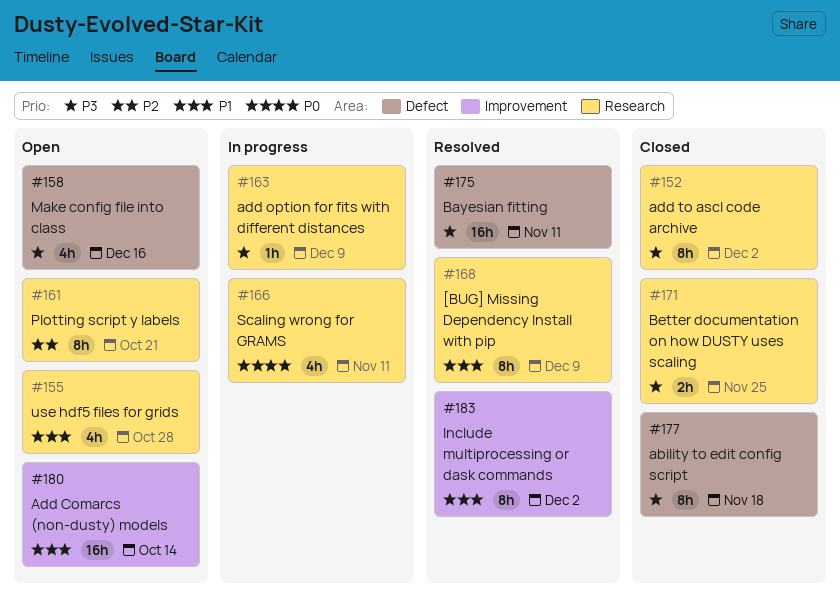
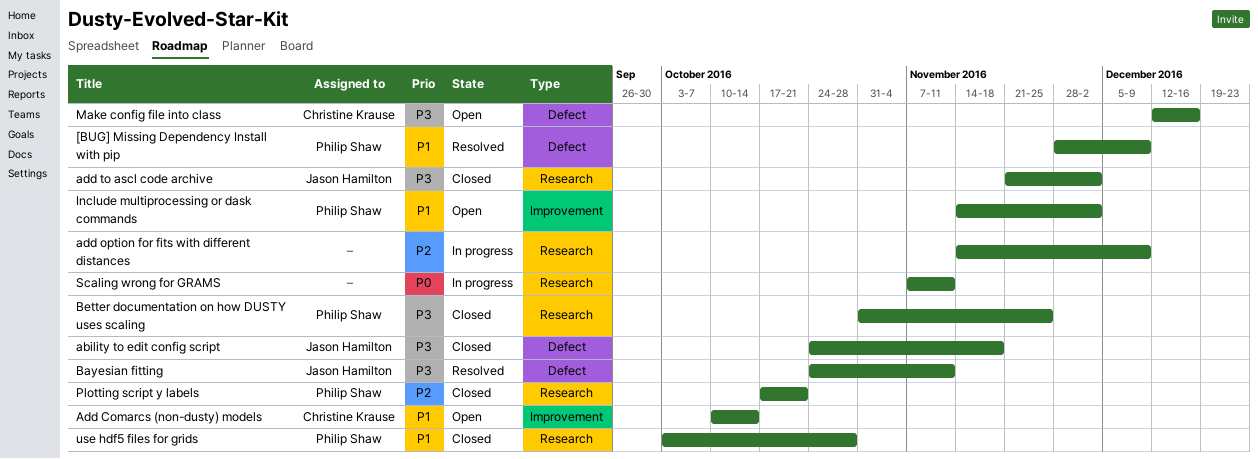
[BUG] Missing Dependency Install with pip, label: Research -> Defect
add option for fits with different distances, priority: P3 -> P2
Include multiprocessing or dask commands, status: Resolved -> Open
Plotting script y labels, status: Open -> Closed
use hdf5 files for grids, status: Open -> Closed

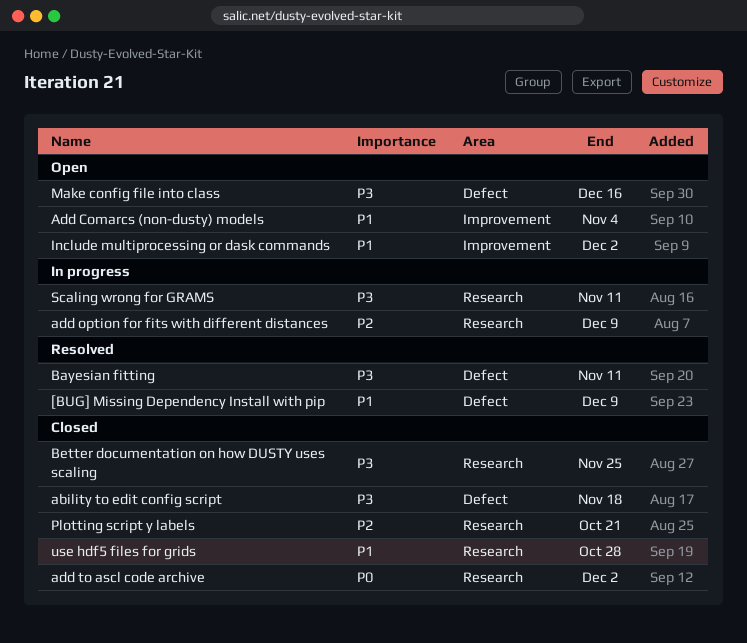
Add Comarcs (non-dusty) models, due: Oct 14 -> Nov 4
add to ascl code archive, priority: P3 -> P0
Scaling wrong for GRAMS, priority: P0 -> P3

